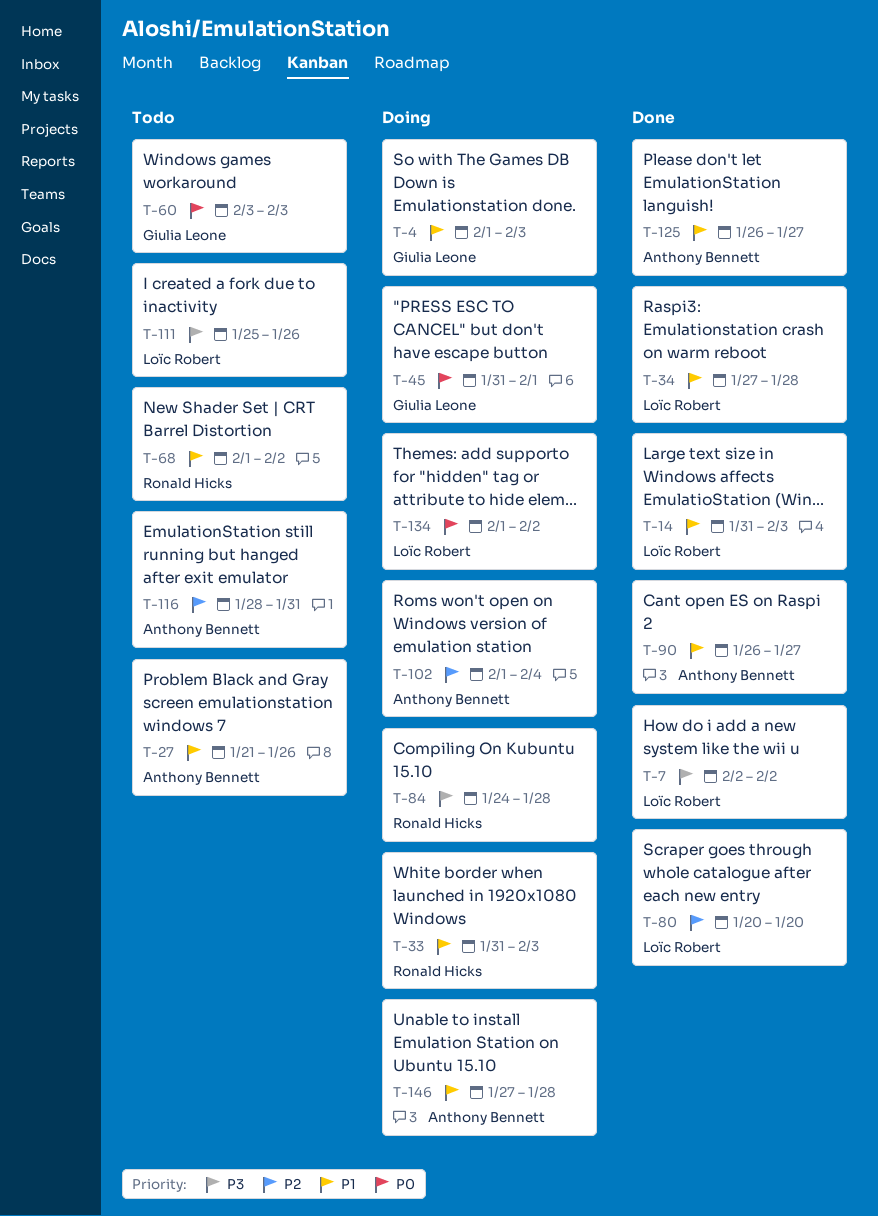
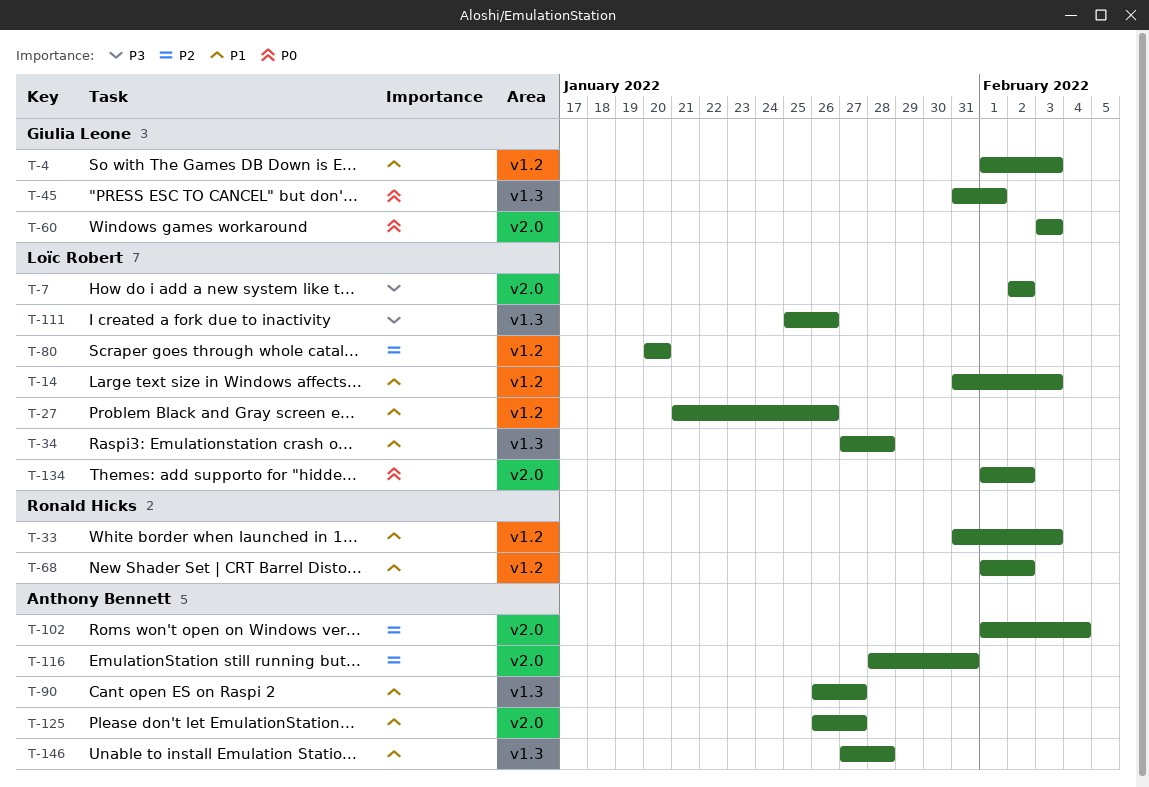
T-27, owner: Anthony Bennett -> Loïc Robert
T-84: present -> none

